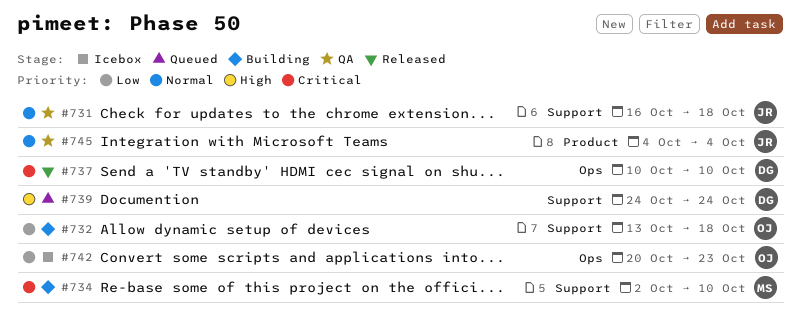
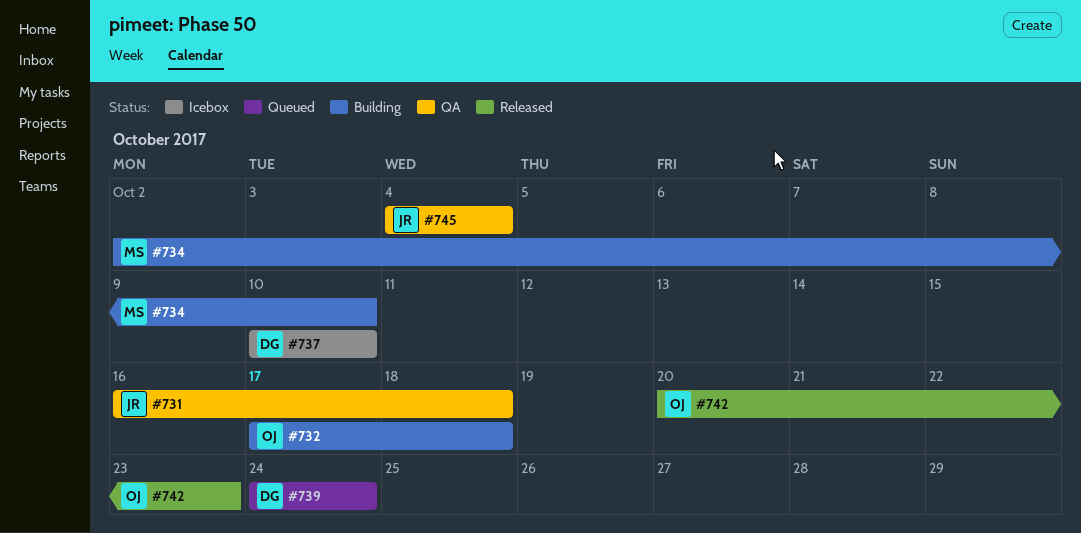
#732, start: Oct 13 -> Oct 17
#737, status: Released -> Icebox
#742, status: Icebox -> Released

